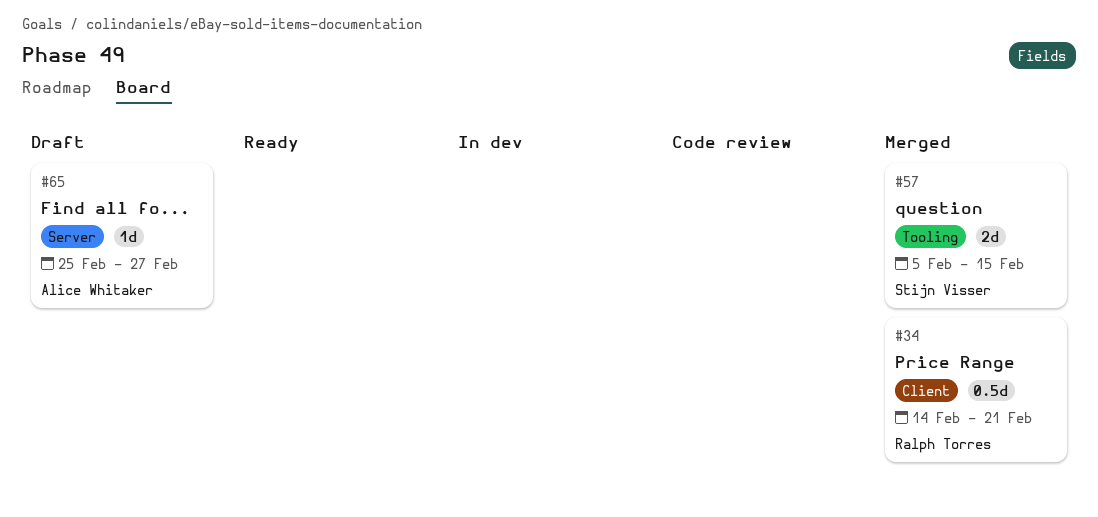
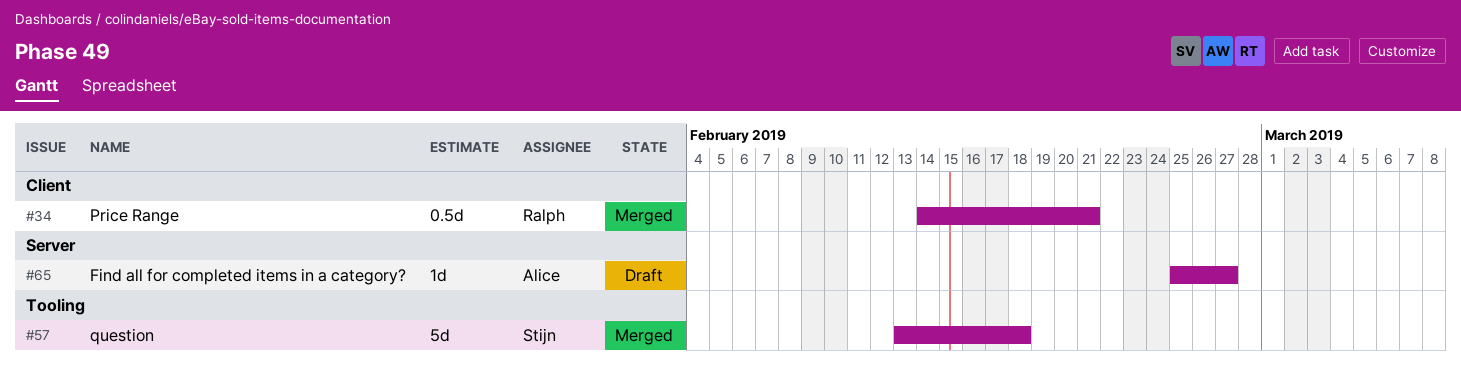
#57, estimate: 2d -> 5d
#57, start: Feb 5 -> Feb 13
#57, due: Feb 15 -> Feb 18

